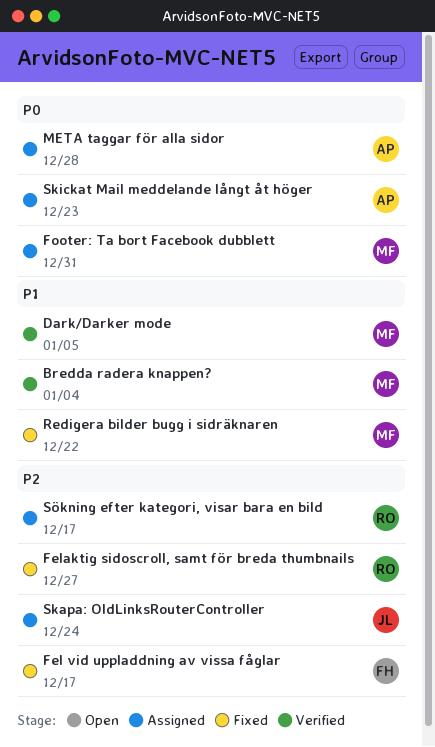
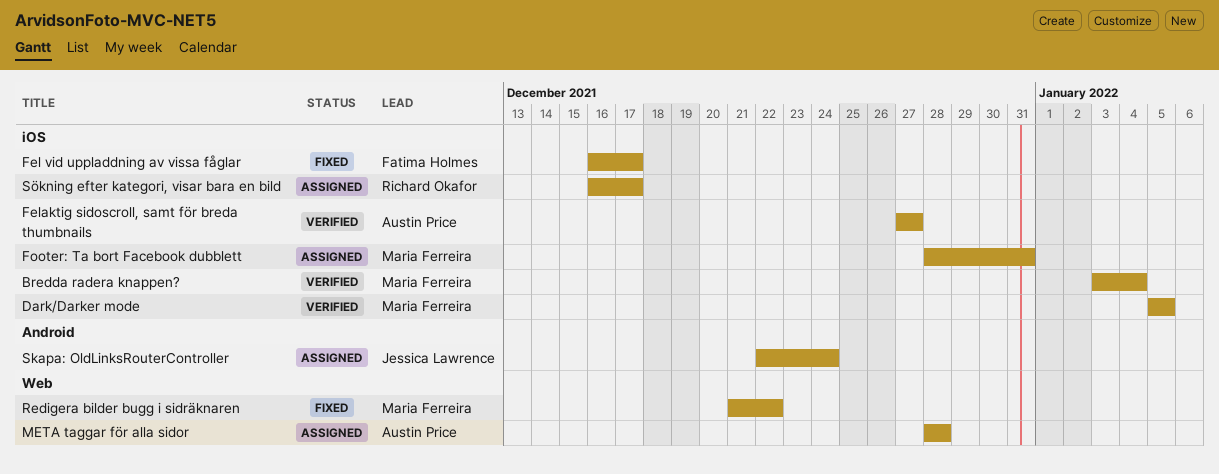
Felaktig sidoscroll, samt för breda thumbnails, status: Fixed -> Verified
Felaktig sidoscroll, samt för breda thumbnails, owner: Richard Okafor -> Austin Price
Skickat Mail meddelande långt åt höger: present -> none

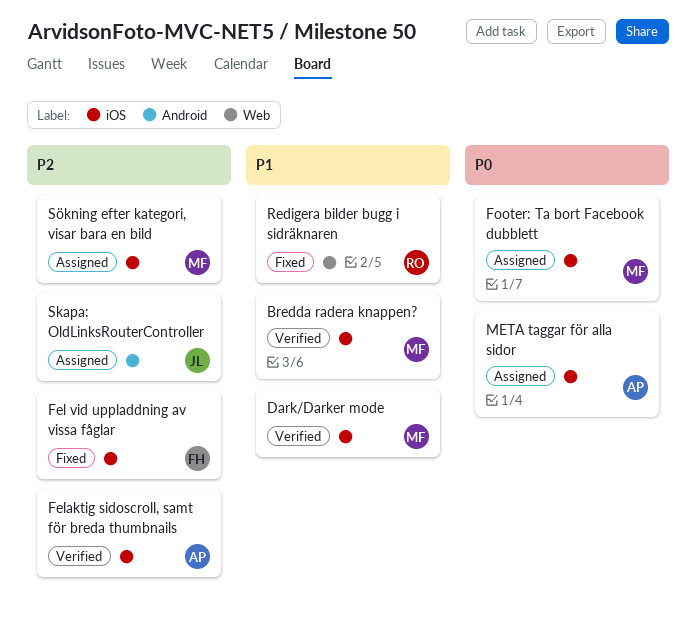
META taggar för alla sidor, label: Web -> iOS
Redigera bilder bugg i sidräknaren, owner: Maria Ferreira -> Richard Okafor
Sökning efter kategori, visar bara en bild, owner: Richard Okafor -> Maria Ferreira

